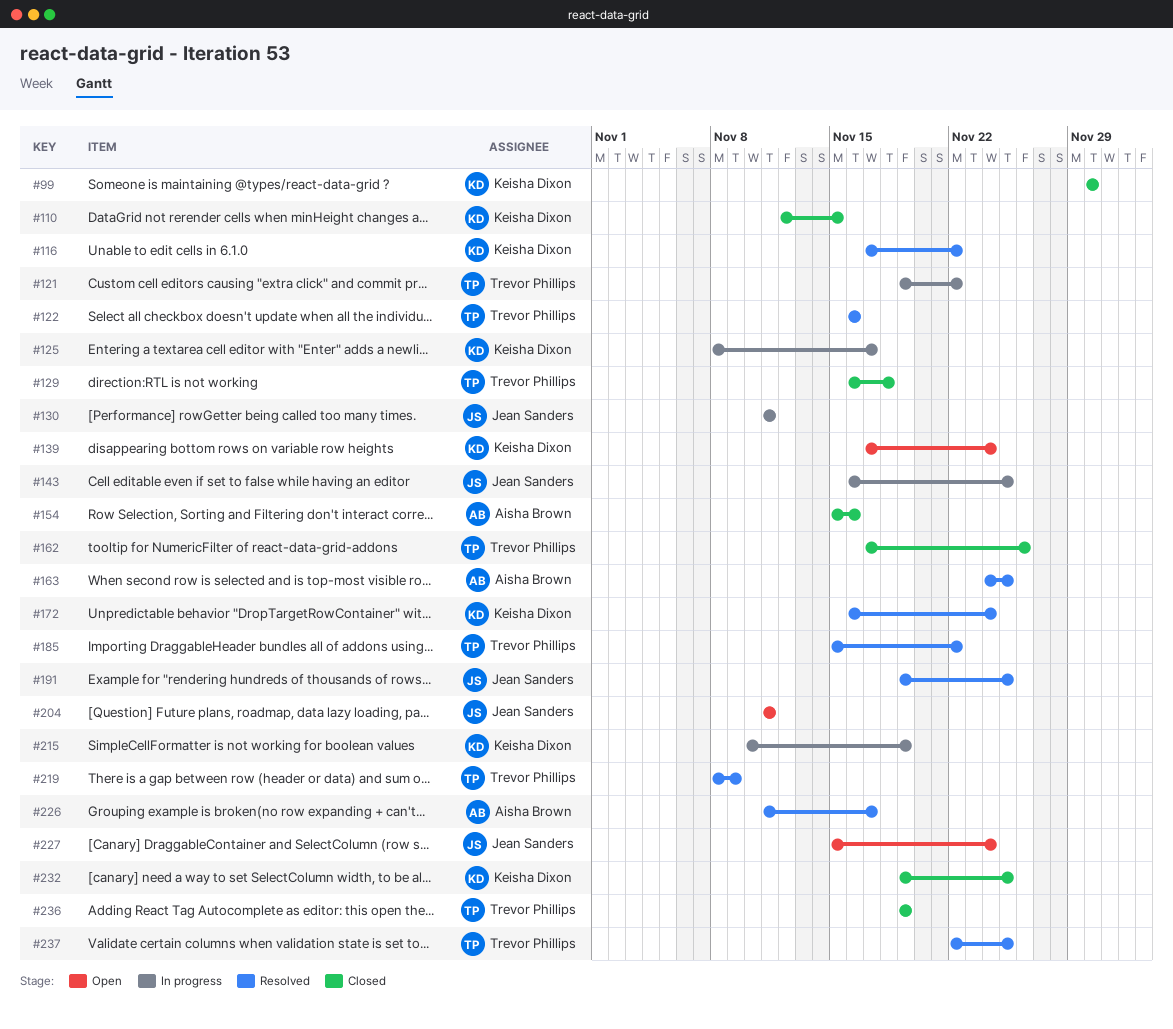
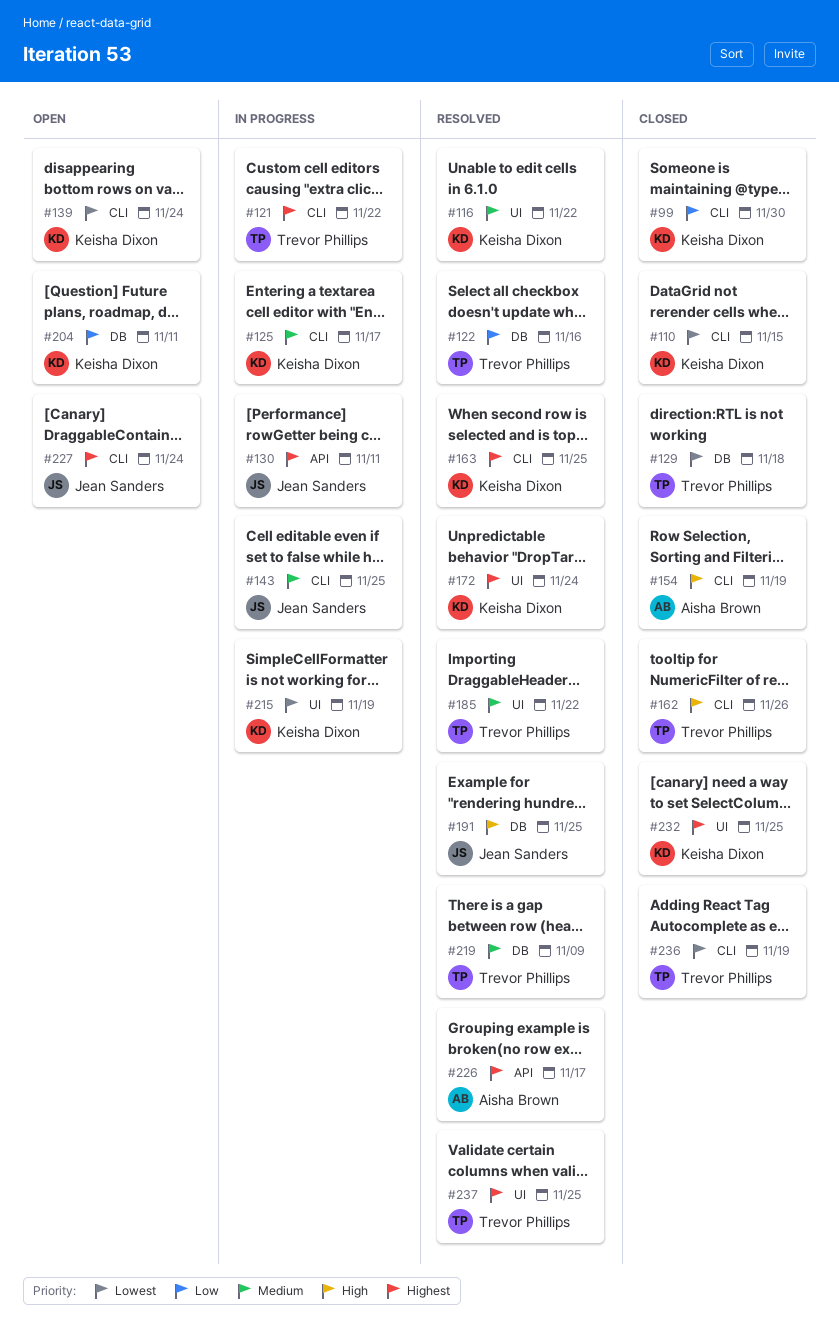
#154, due: Nov 16 -> Nov 19
#163, owner: Aisha Brown -> Keisha Dixon
#204, owner: Jean Sanders -> Keisha Dixon

